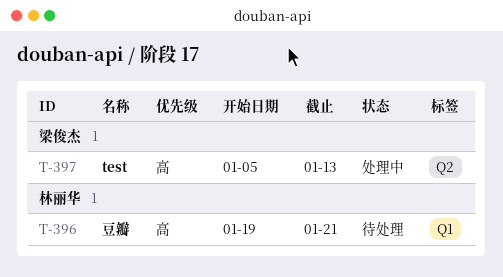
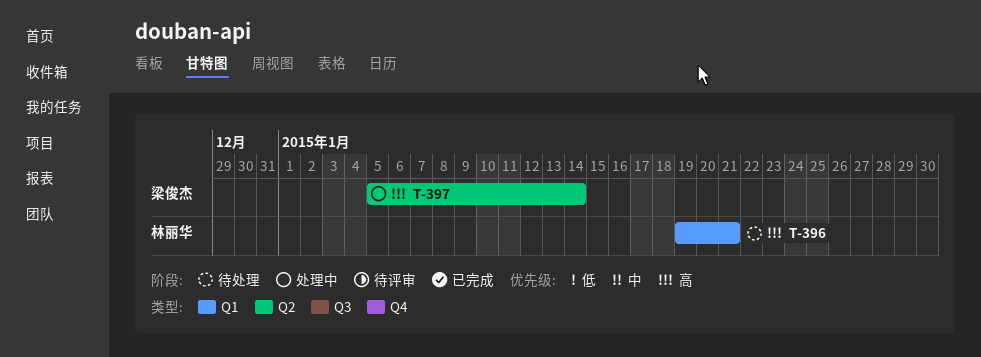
T-397, due: Jan 13 -> Jan 14

